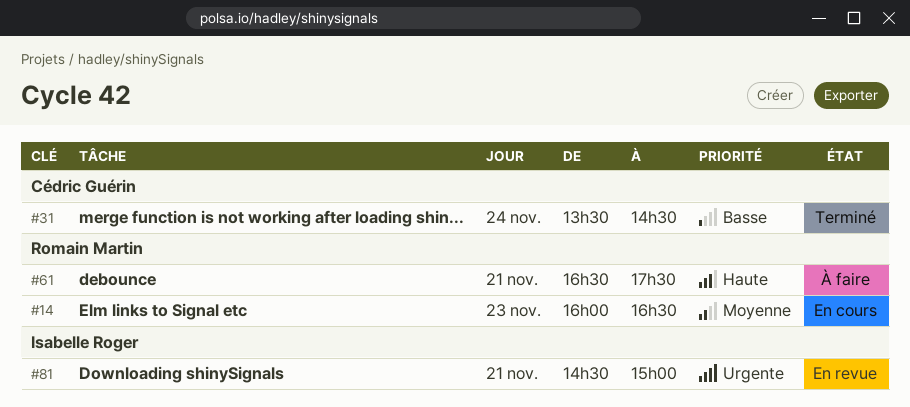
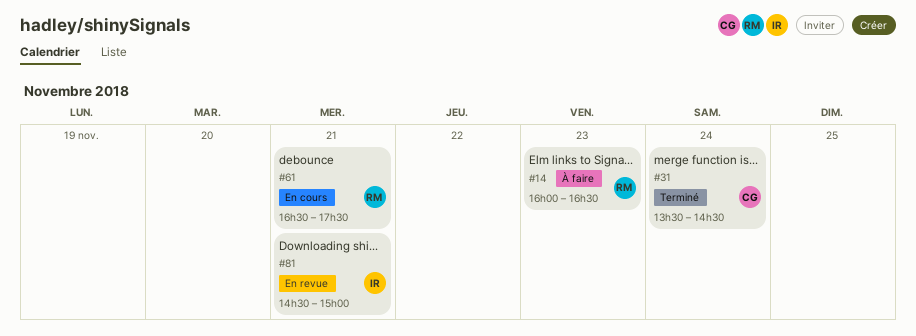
#14, status: En cours -> À faire
#61, status: À faire -> En cours

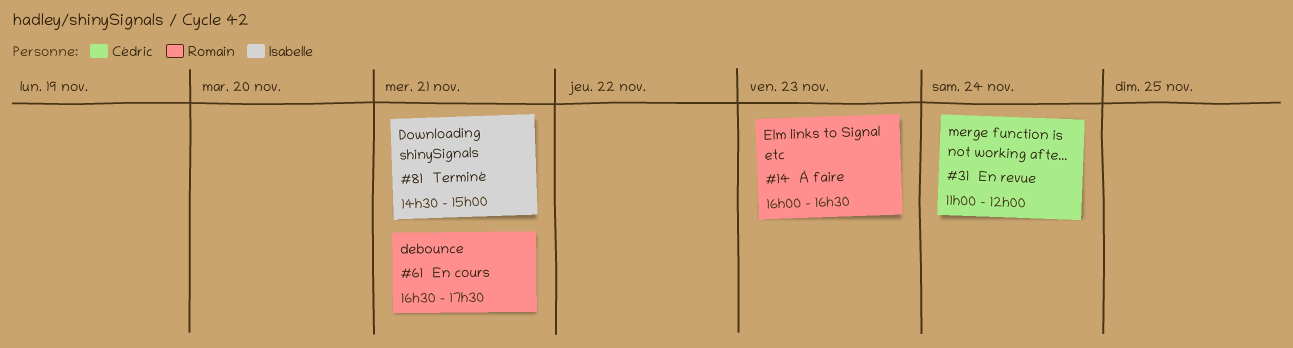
#31, status: Terminé -> En revue
#31, begins: 13:30 -> 11:00
#31, ends: 14:30 -> 12:00
#81, status: En revue -> Terminé

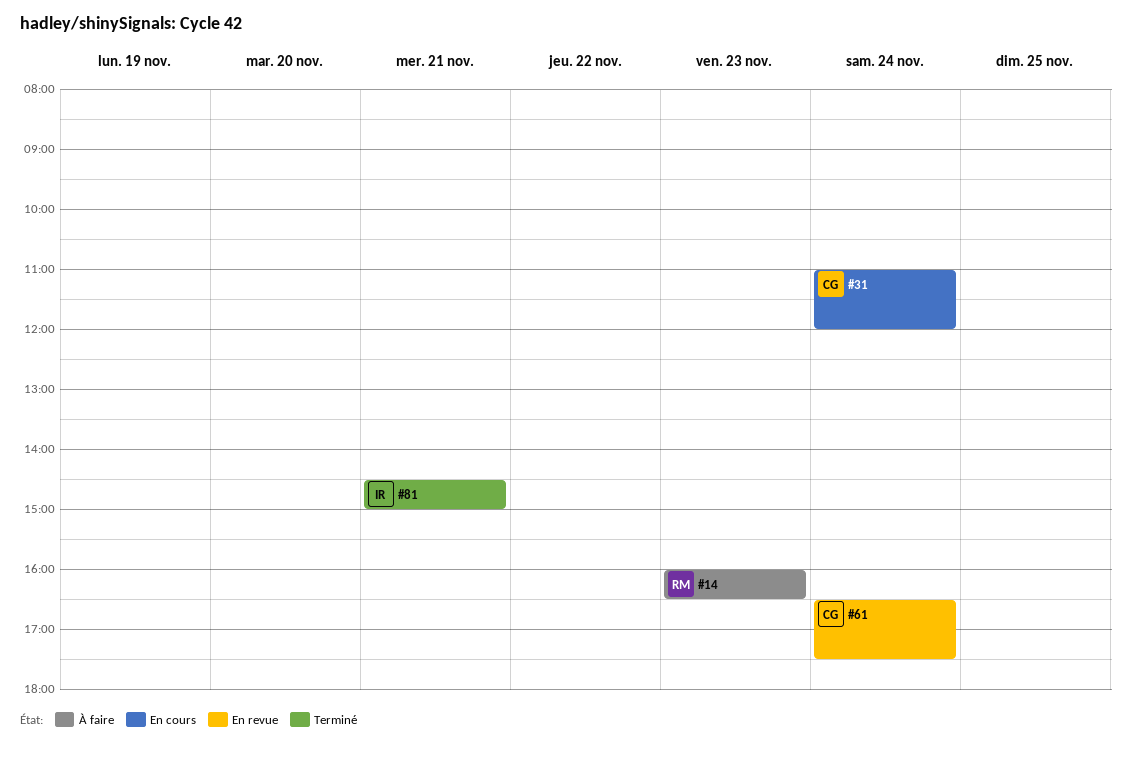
#31, status: En revue -> En cours
#61, status: En cours -> En revue
#61, owner: Romain -> Cédric
#61, day: Nov 21 -> Nov 24

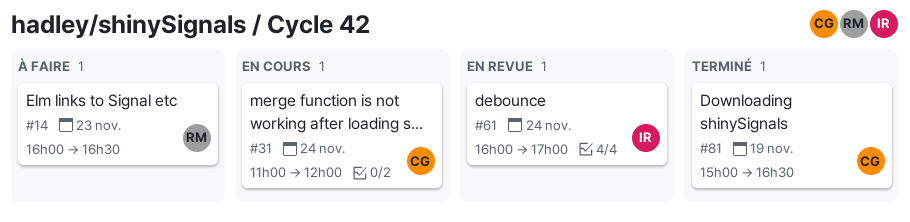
#61, owner: CG -> IR
#61, begins: 16:30 -> 16:00
#61, ends: 17:30 -> 17:00
#81, owner: IR -> CG
#81, day: Nov 21 -> Nov 19
#81, begins: 14:30 -> 15:00
#81, ends: 15:00 -> 16:30

